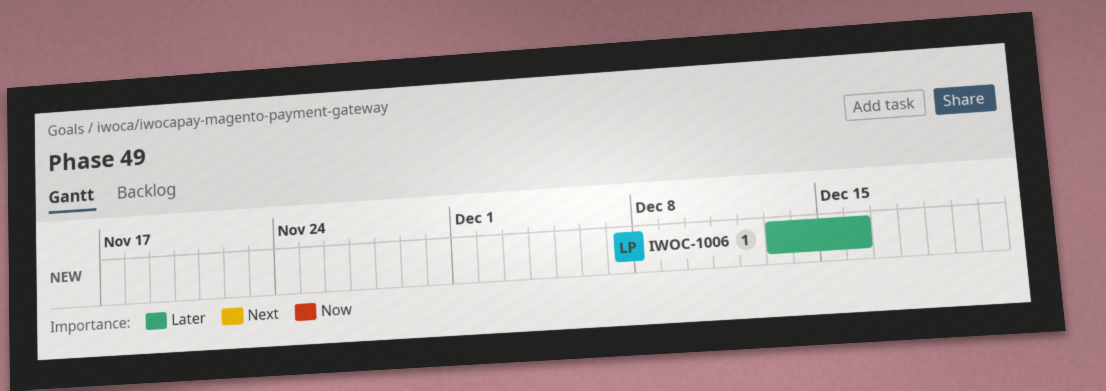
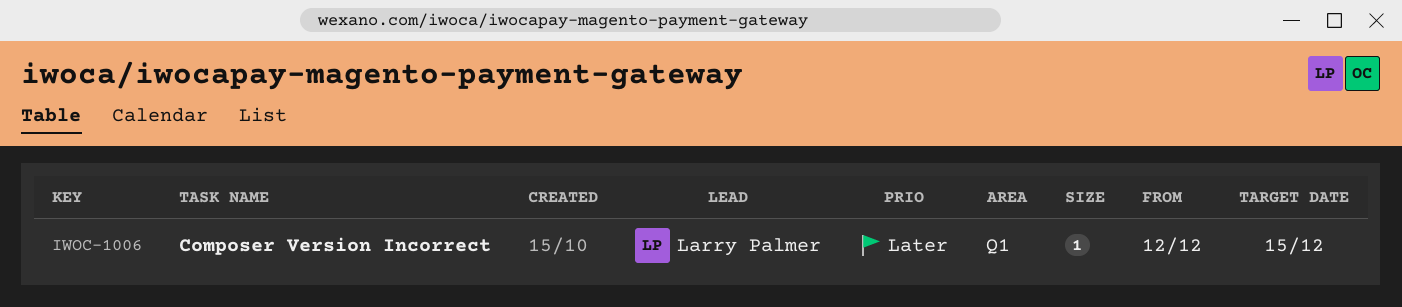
IWOC-1006, start: Dec 13 -> Dec 12
IWOC-1006, due: Dec 16 -> Dec 15

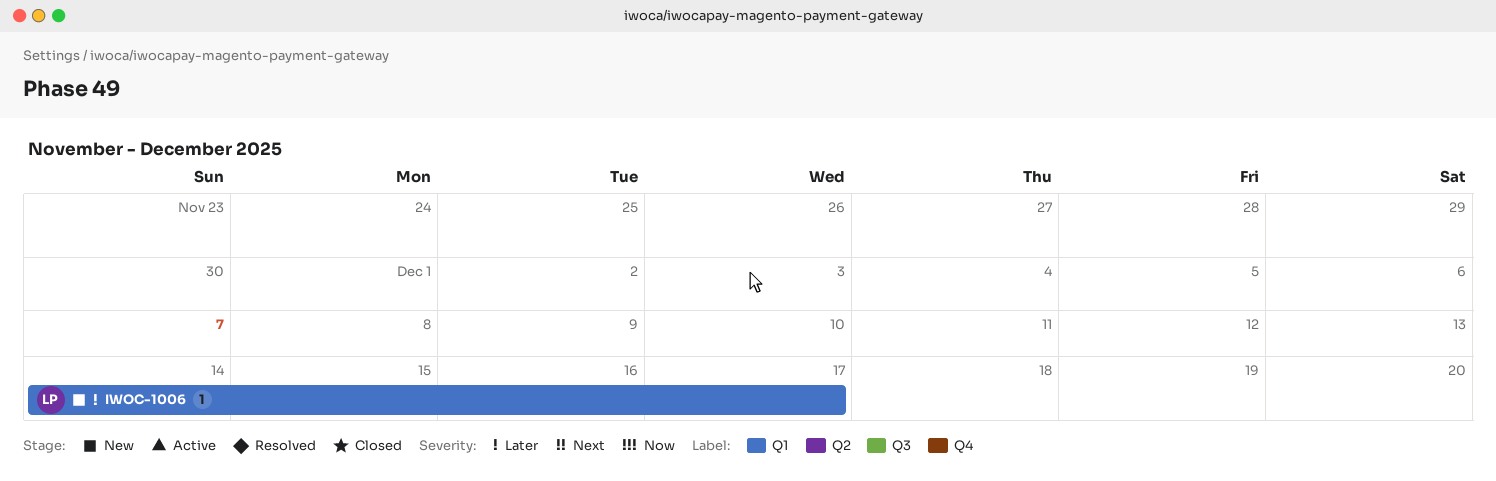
IWOC-1006, start: Dec 12 -> Dec 14
IWOC-1006, due: Dec 15 -> Dec 17

